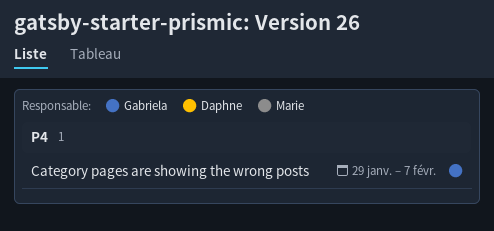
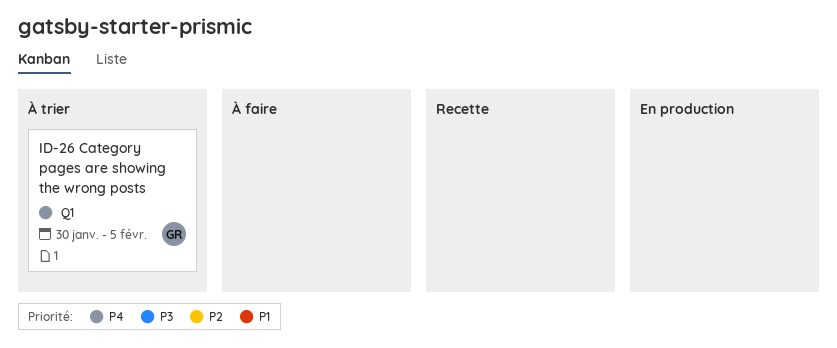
Category pages are showing the wrong posts, start: Jan 29 -> Jan 30
Category pages are showing the wrong posts, due: Feb 7 -> Feb 5

